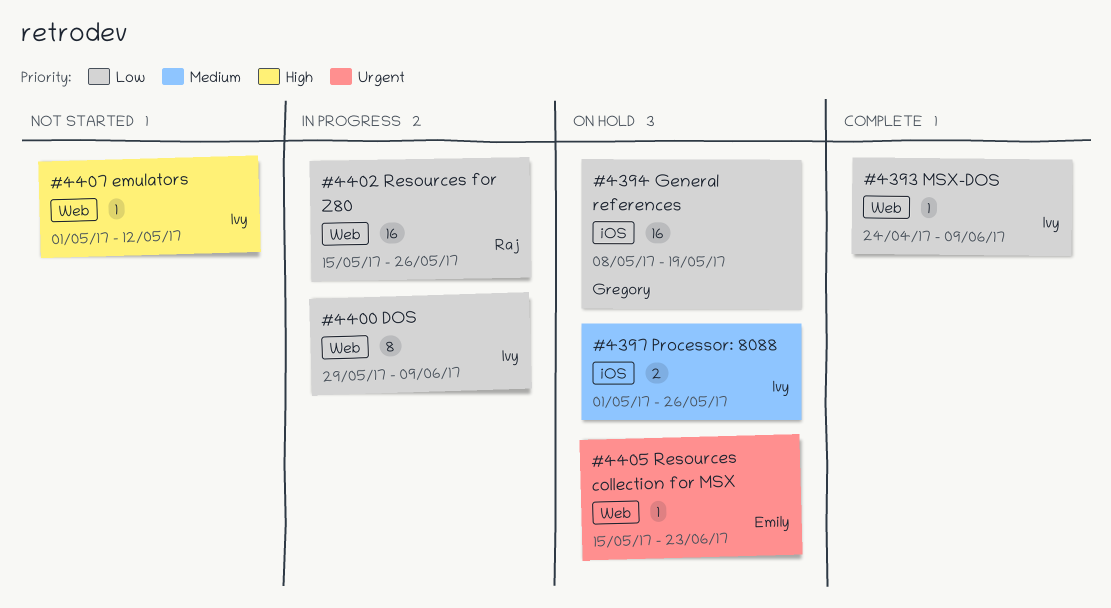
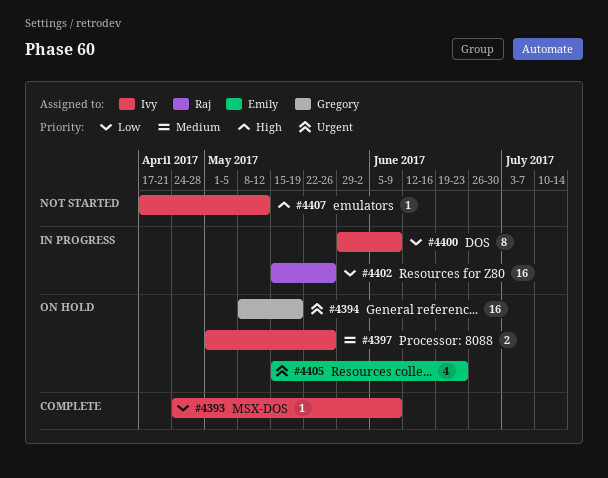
#4394, priority: Low -> Urgent
#4405, estimate: 1 -> 4
#4407, start: May 1 -> Apr 17

